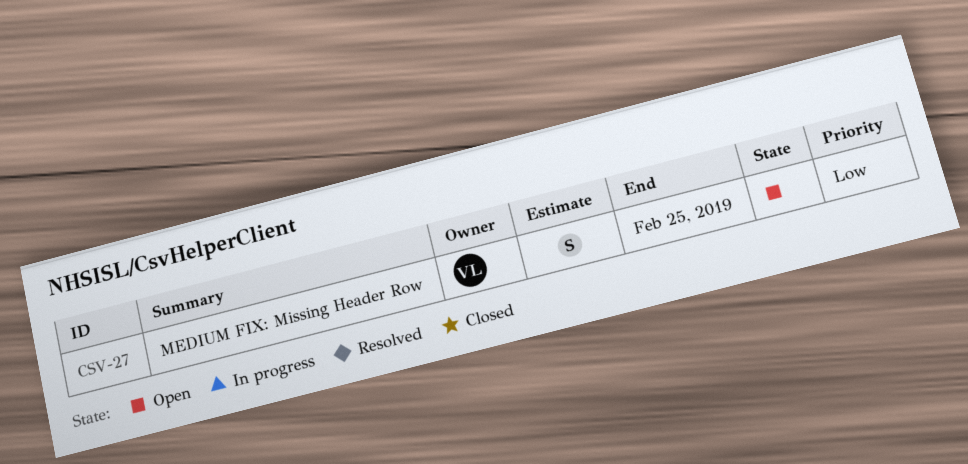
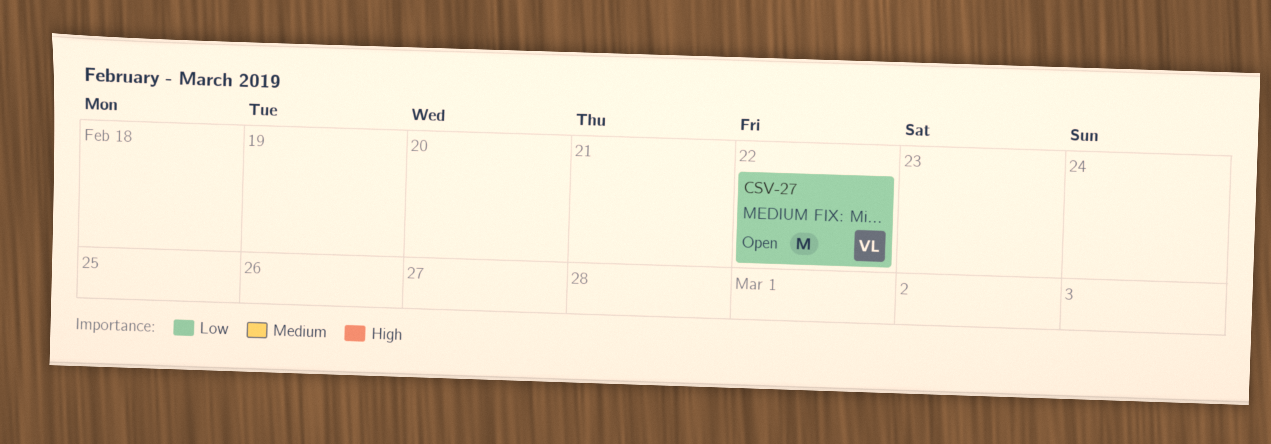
CSV-27, estimate: S -> M
CSV-27, due: Feb 25 -> Feb 22

